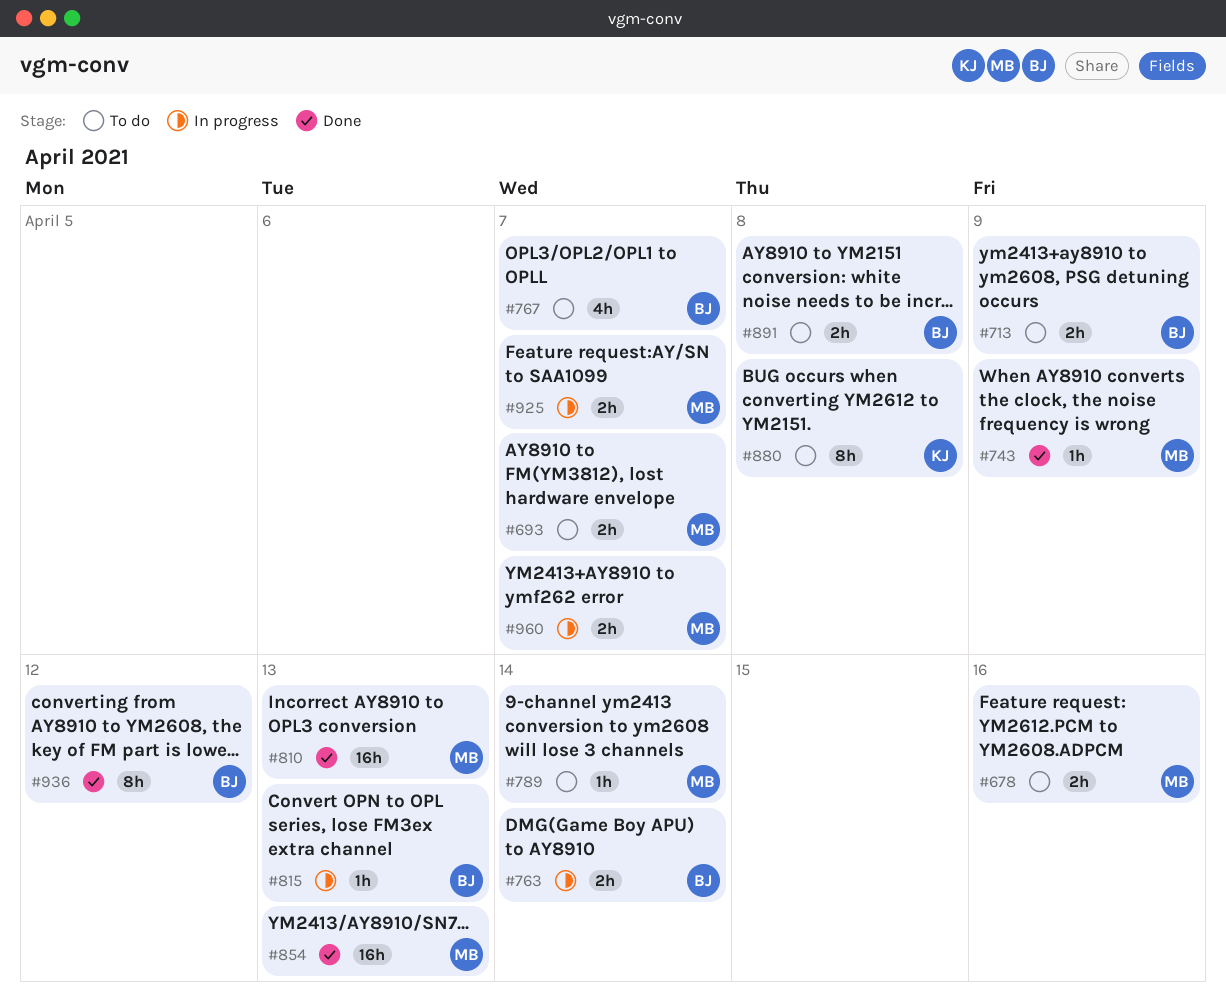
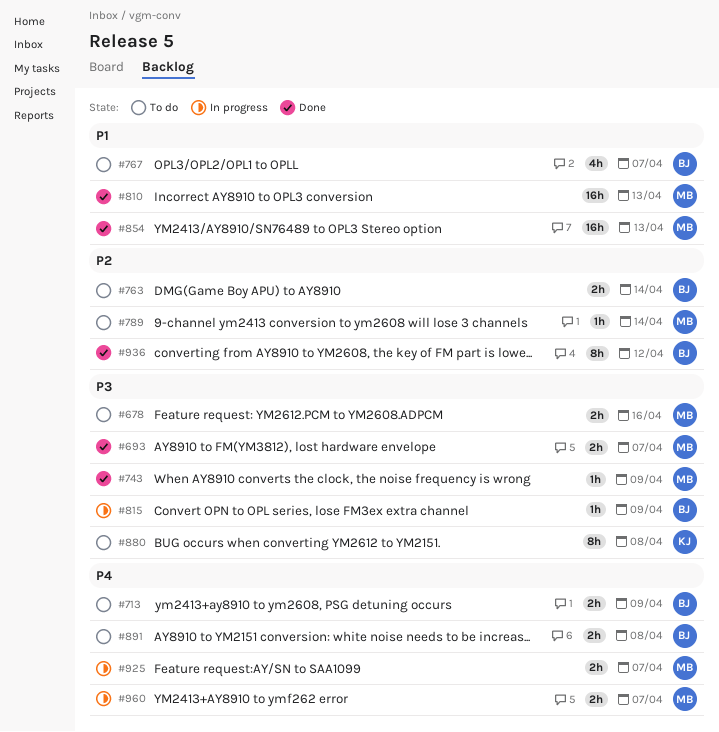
#693, status: To do -> Done
#763, status: In progress -> To do
#815, due: Apr 13 -> Apr 9

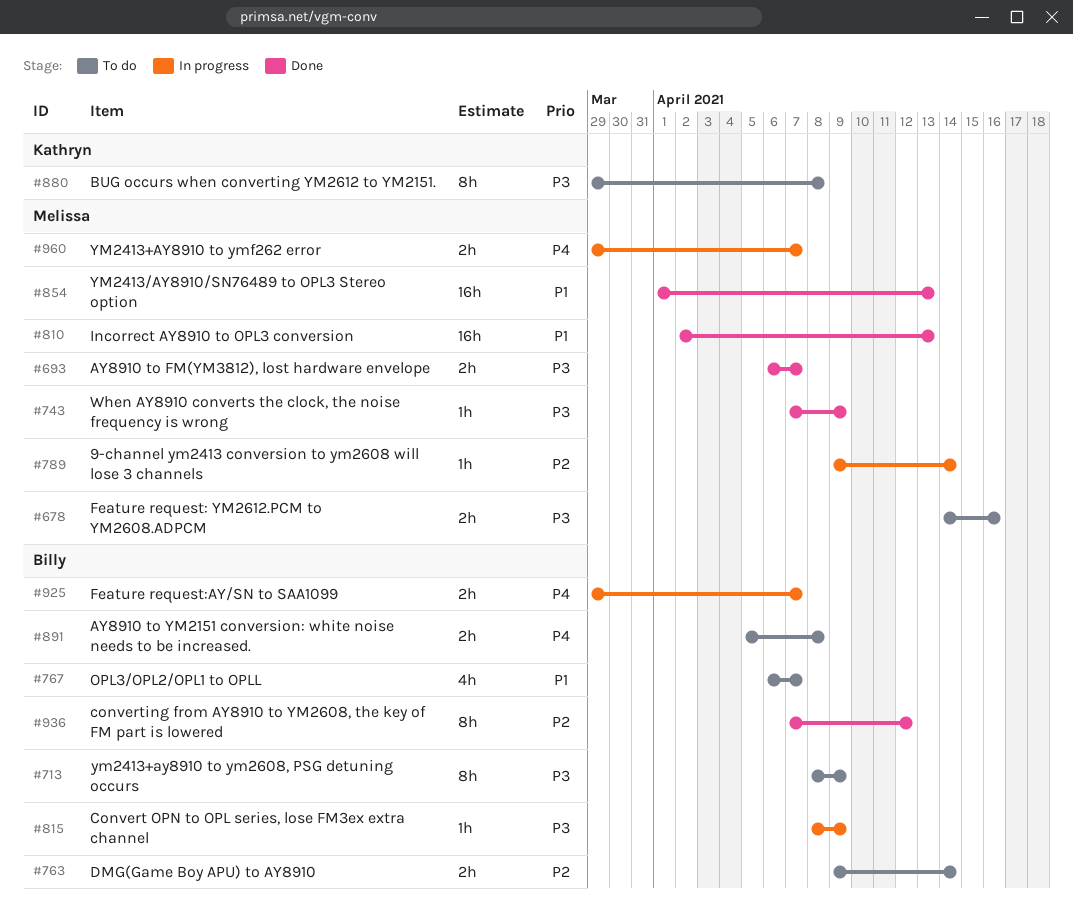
#713, priority: P4 -> P3
#713, estimate: 2h -> 8h
#789, status: To do -> In progress
#925, owner: Melissa -> Billy

